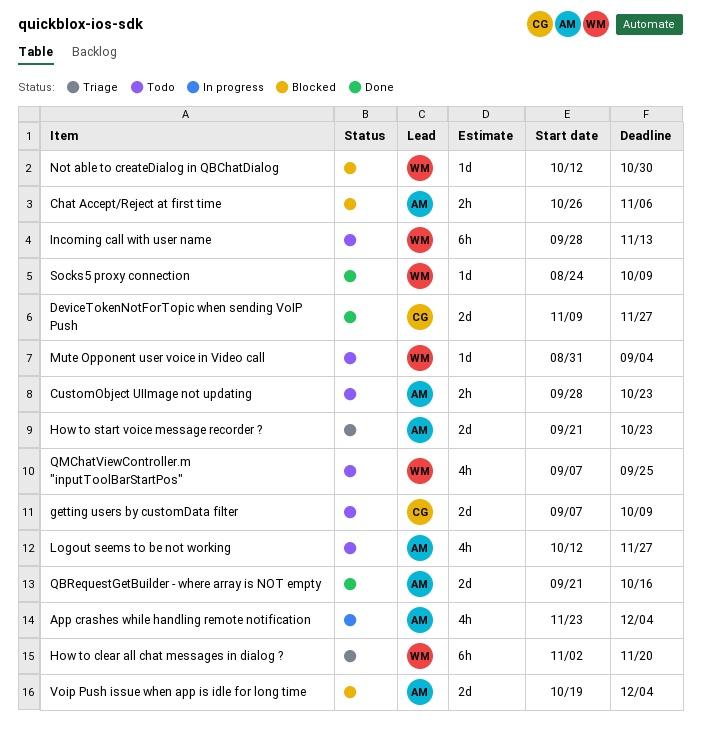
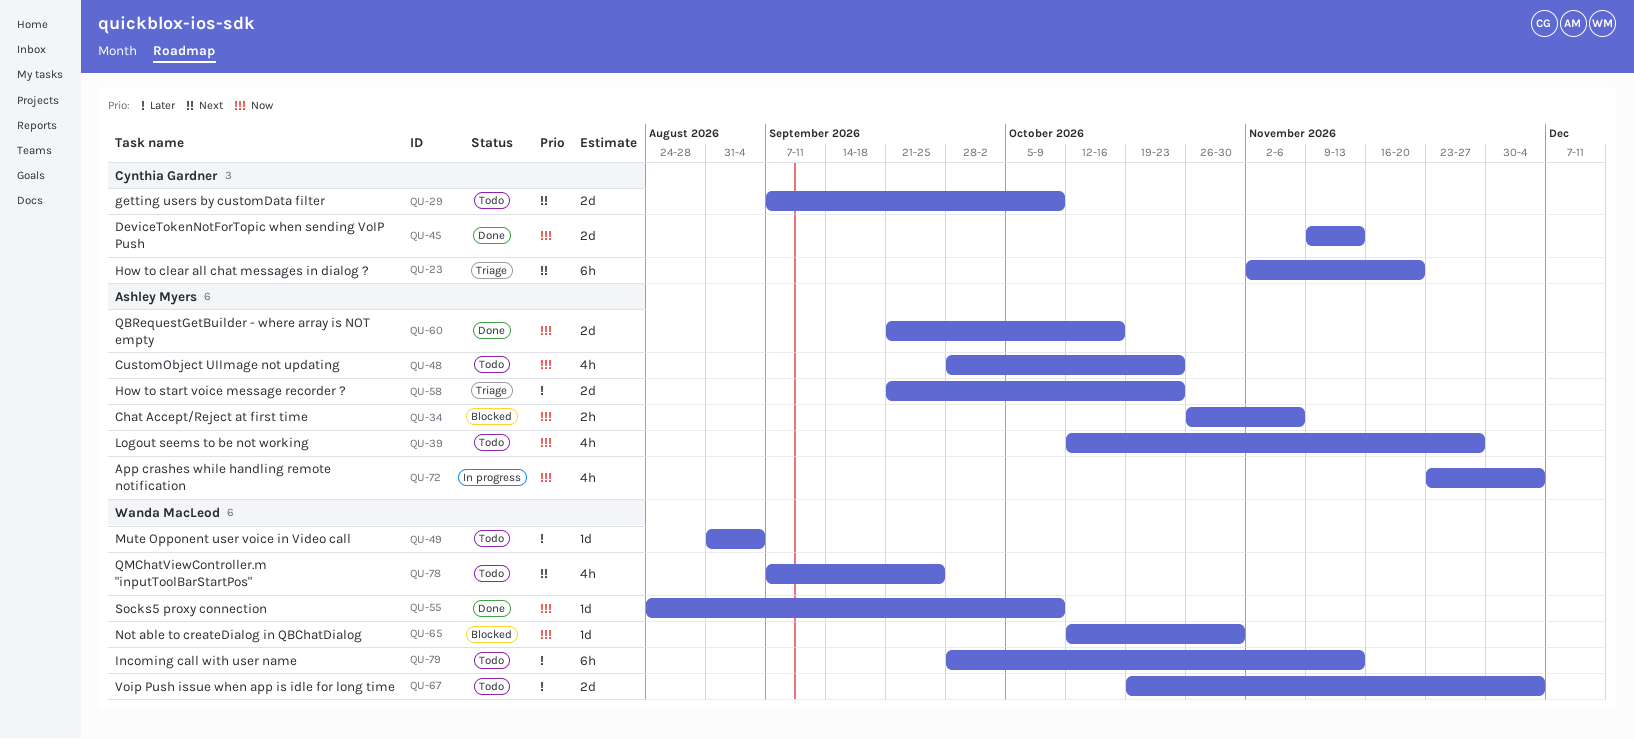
CustomObject UIImage not updating, estimate: 2h -> 4h
DeviceTokenNotForTopic when sending VoIP Push, due: Nov 27 -> Nov 13
How to clear all chat messages in dialog ?, owner: Wanda MacLeod -> Cynthia Gardner
Voip Push issue when app is idle for long time, status: Blocked -> Todo
Voip Push issue when app is idle for long time, owner: Ashley Myers -> Wanda MacLeod

